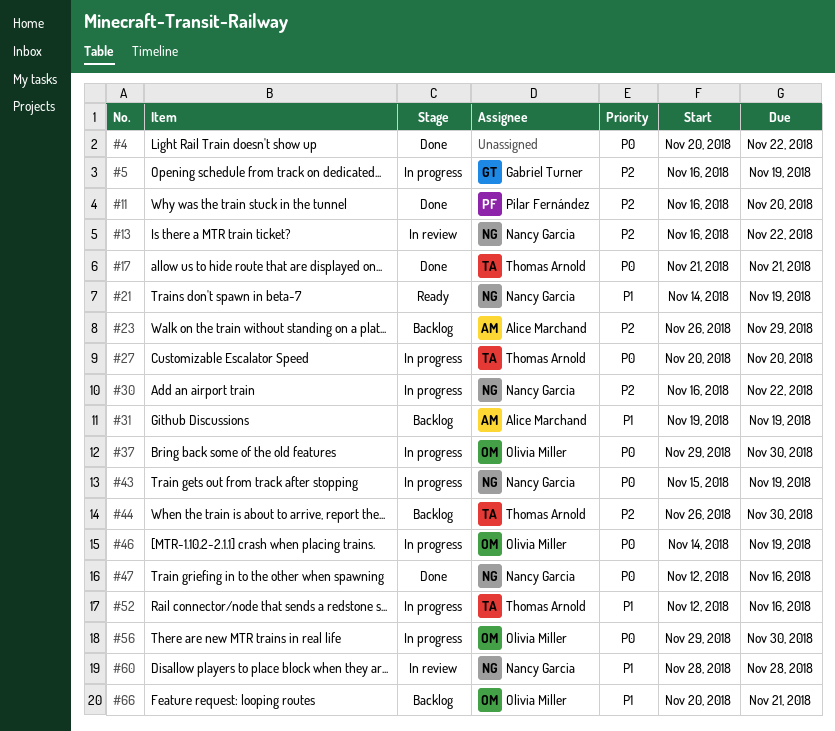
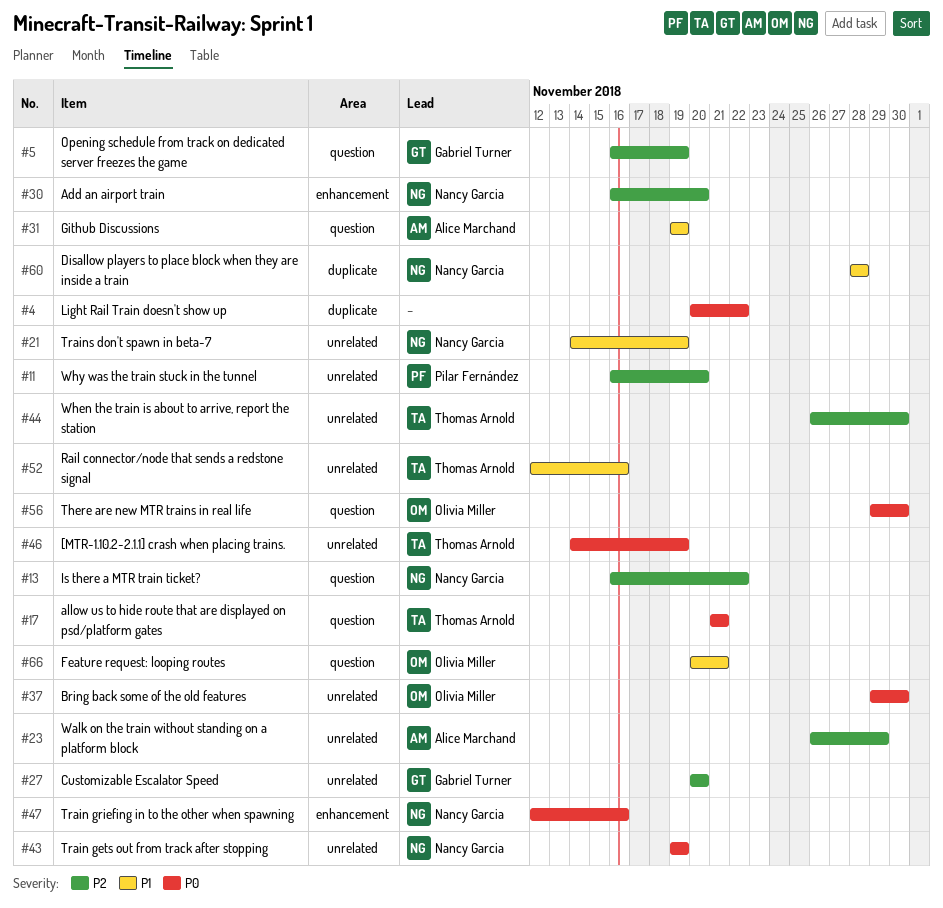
#27, owner: Thomas Arnold -> Gabriel Turner
#27, priority: P0 -> P2
#30, due: Nov 22 -> Nov 20
#43, start: Nov 15 -> Nov 19
#46, owner: Olivia Miller -> Thomas Arnold

